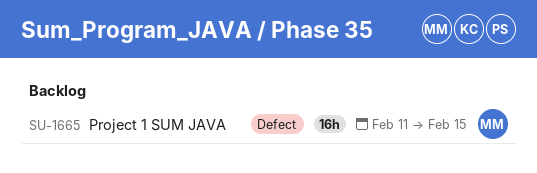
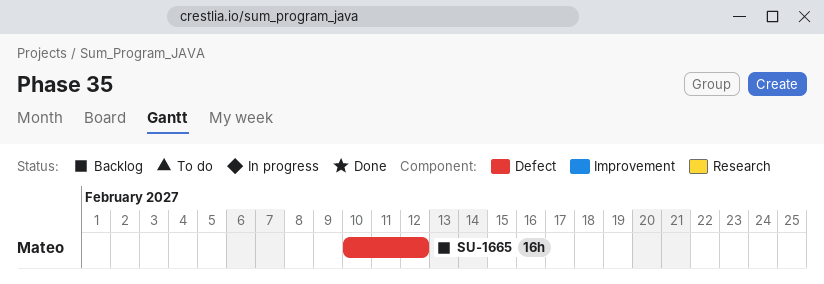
SU-1665, start: Feb 11 -> Feb 10
SU-1665, due: Feb 15 -> Feb 12

